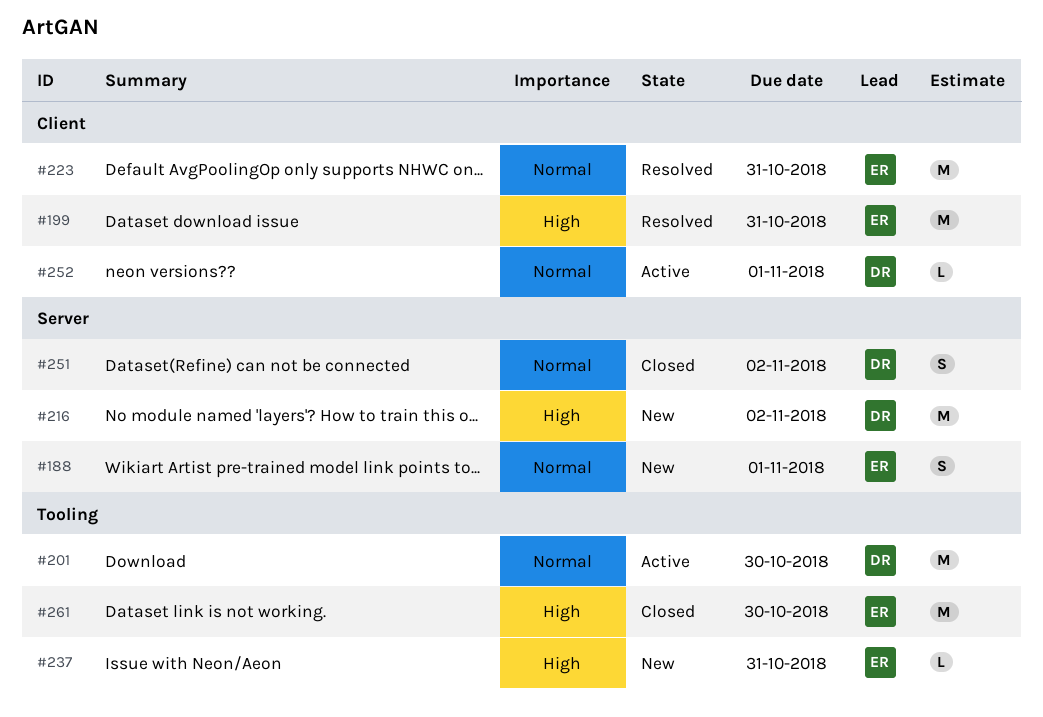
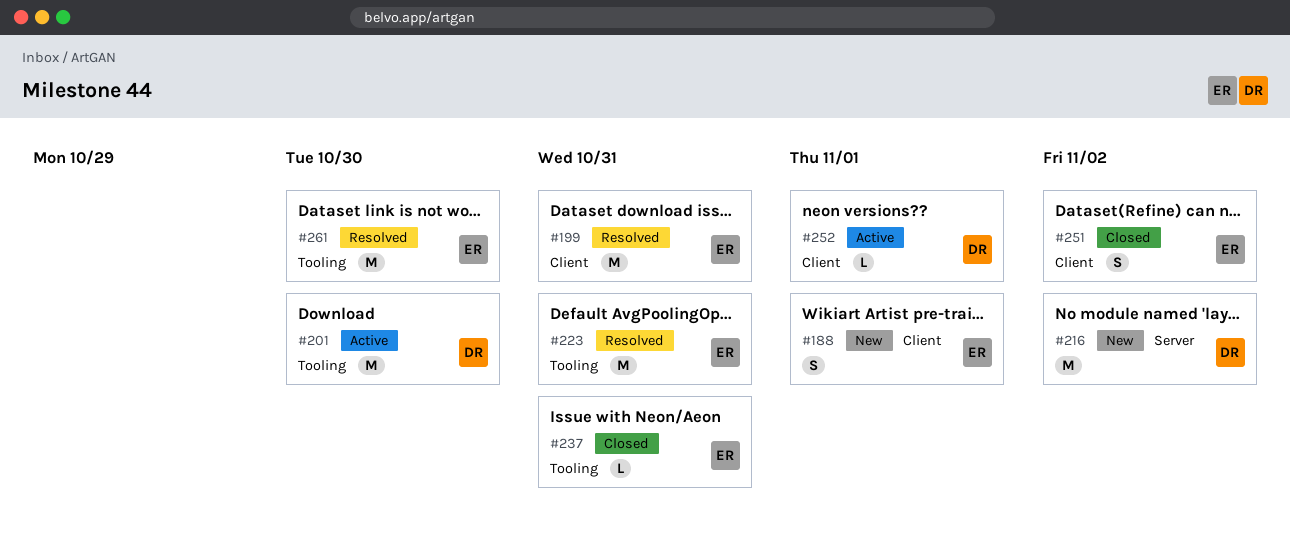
#188, label: Server -> Client
#223, label: Client -> Tooling
#237, status: New -> Closed
#251, owner: DR -> ER
#251, label: Server -> Client
#261, status: Closed -> Resolved

